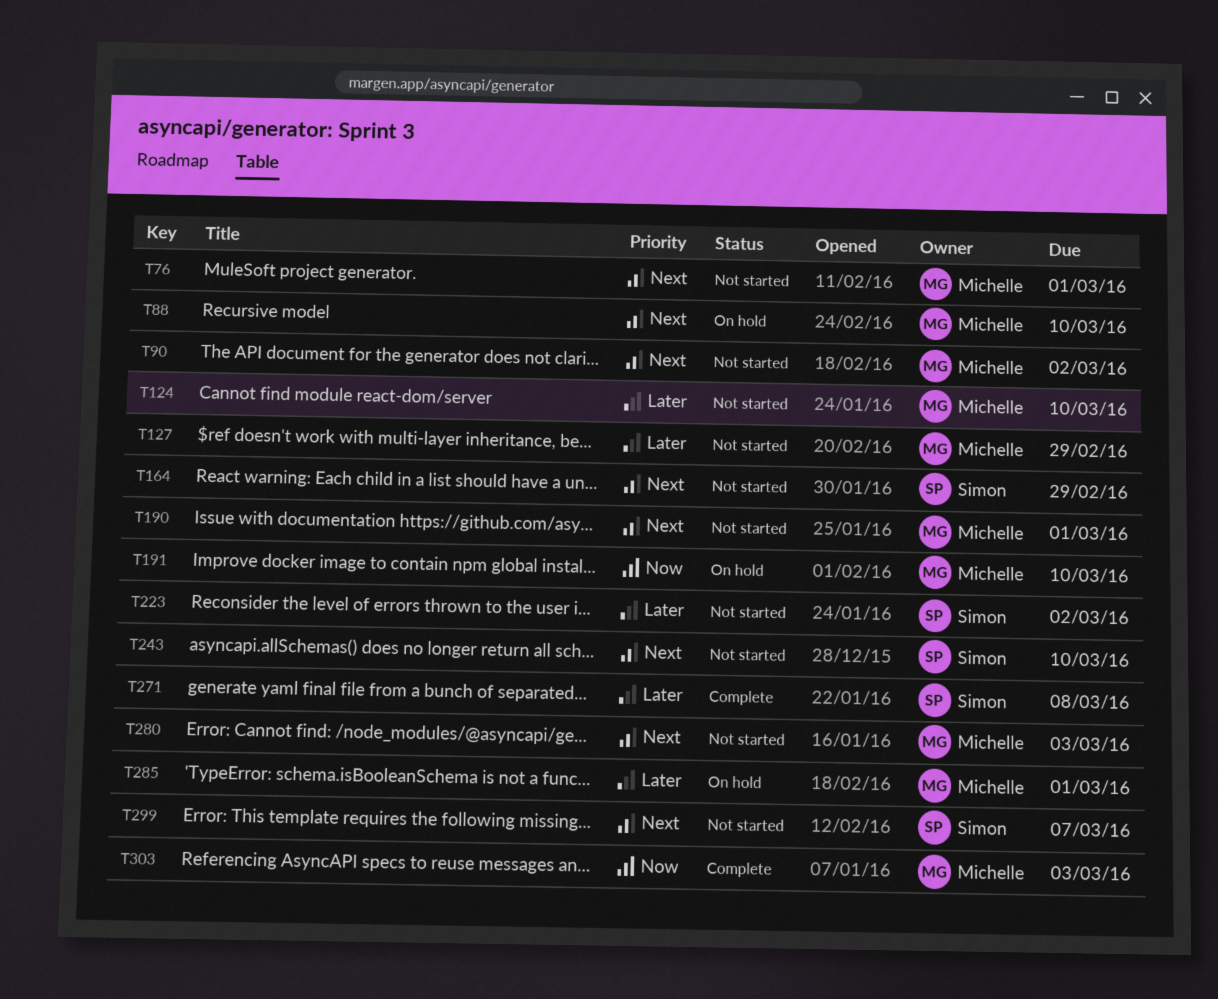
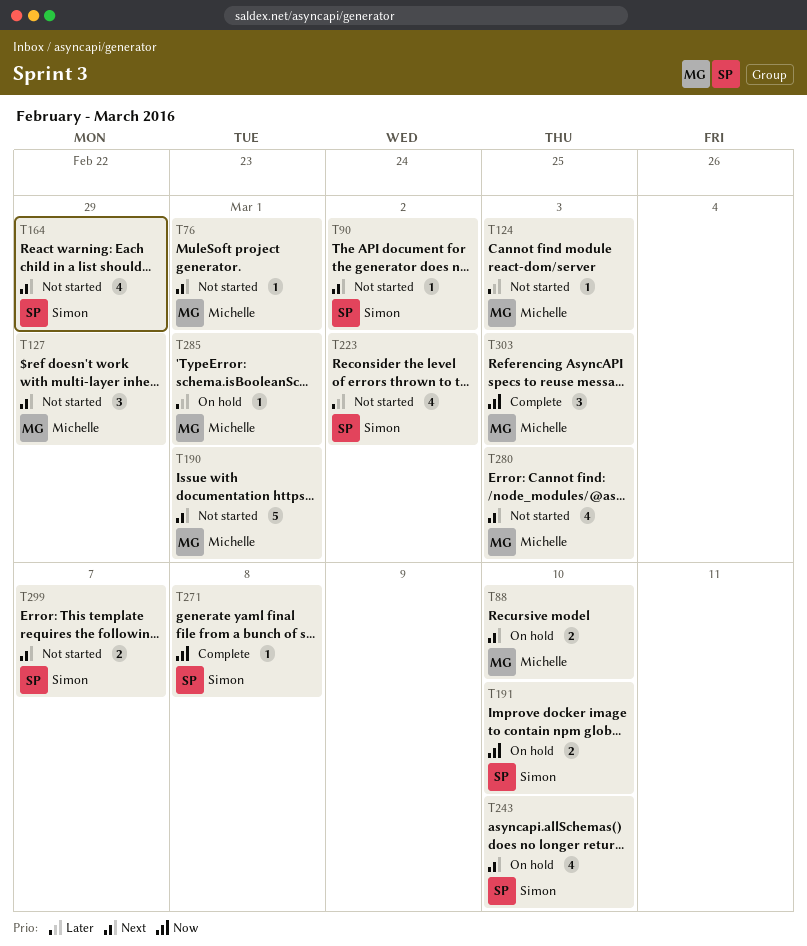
T90, owner: Michelle -> Simon
T124, due: Mar 10 -> Mar 3
T127, priority: Later -> Next
T191, owner: Michelle -> Simon
T243, status: Not started -> On hold
T271, priority: Later -> Now

